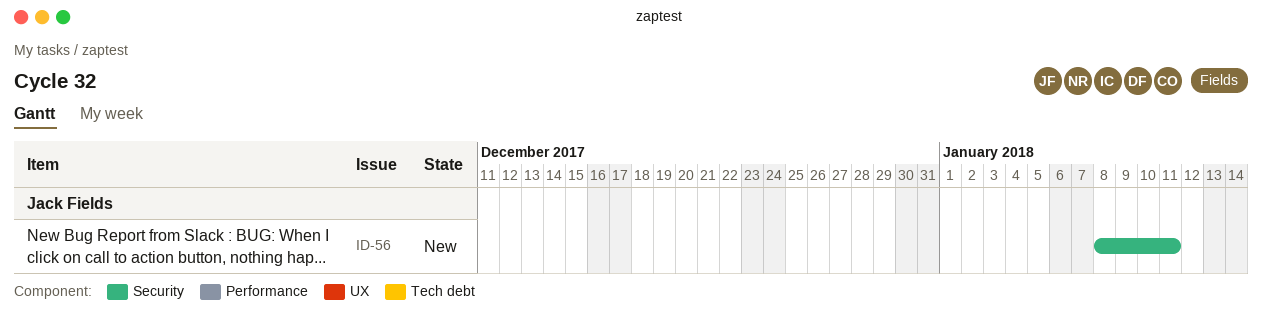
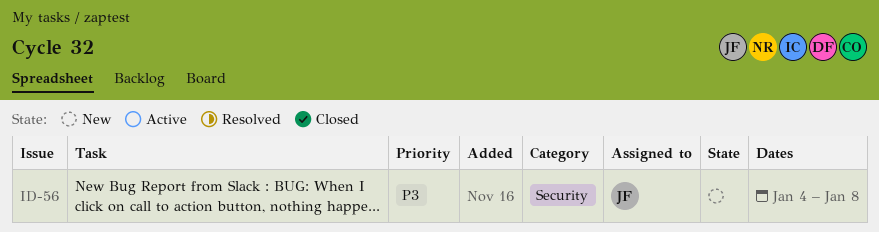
ID-56, start: Jan 8 -> Jan 4
ID-56, due: Jan 11 -> Jan 8

